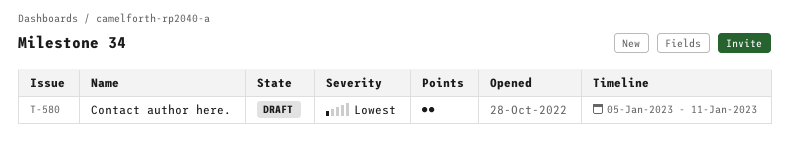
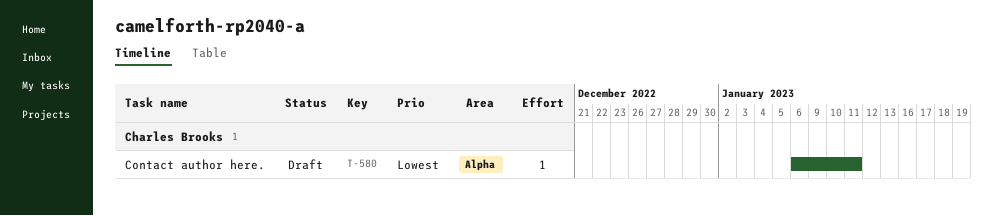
T-580, estimate: 2 -> 1
T-580, start: Jan 5 -> Jan 6

